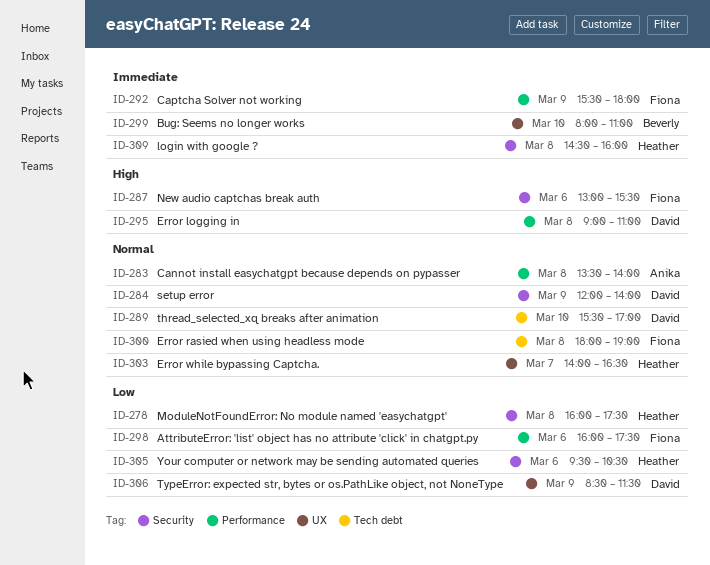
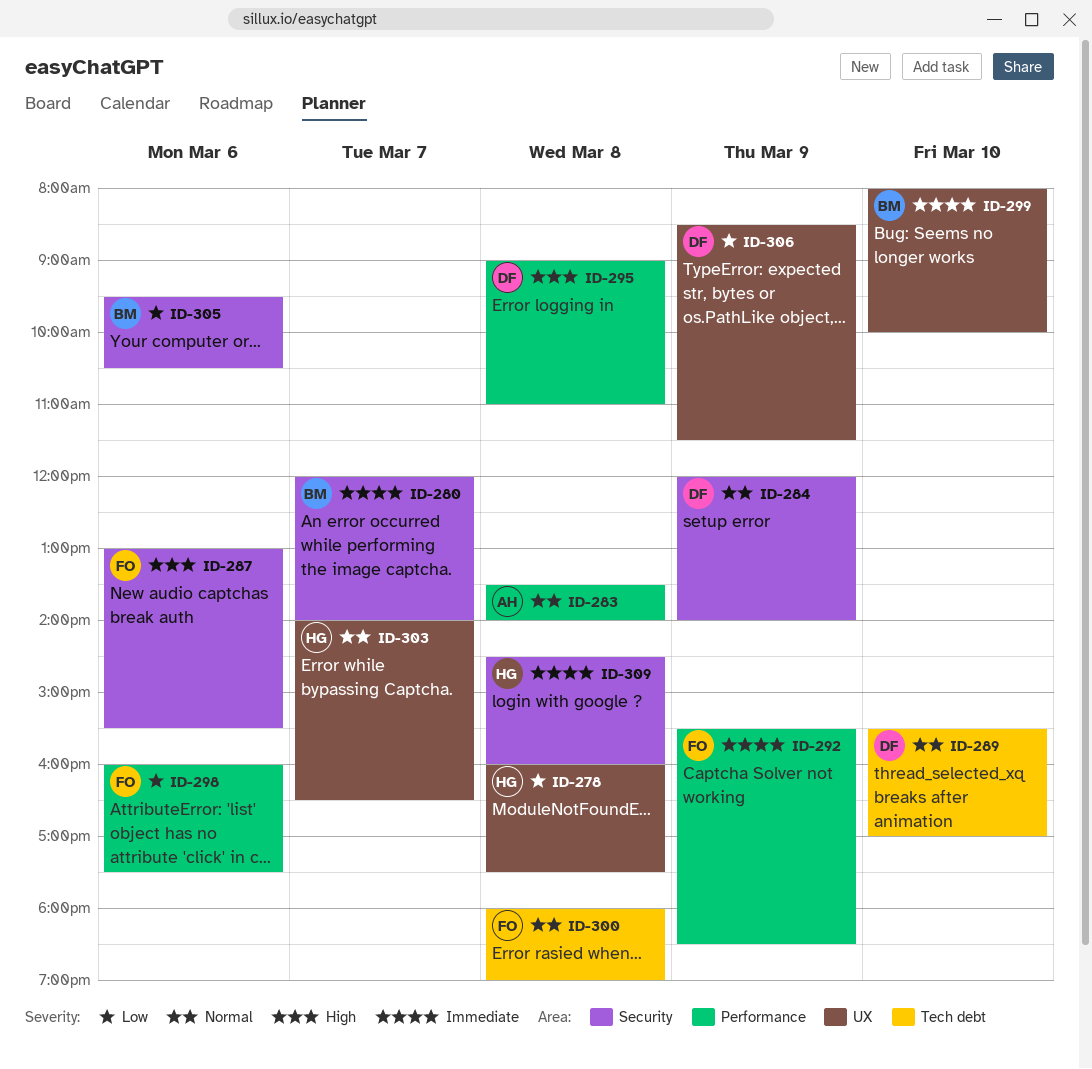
ID-278, label: Security -> UX
ID-280: none -> present
ID-292, ends: 18:00 -> 18:30
ID-299, ends: 11:00 -> 10:00
ID-305, owner: Heather -> Beverly

